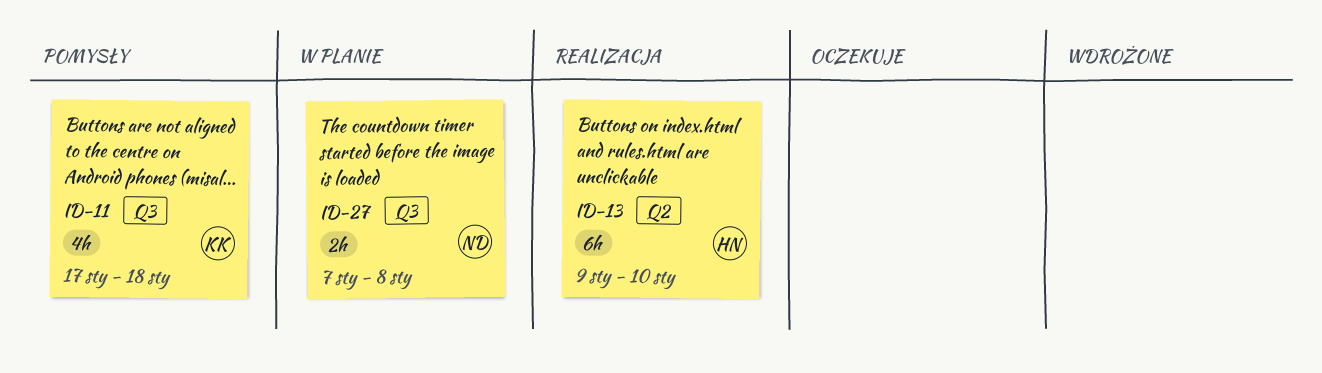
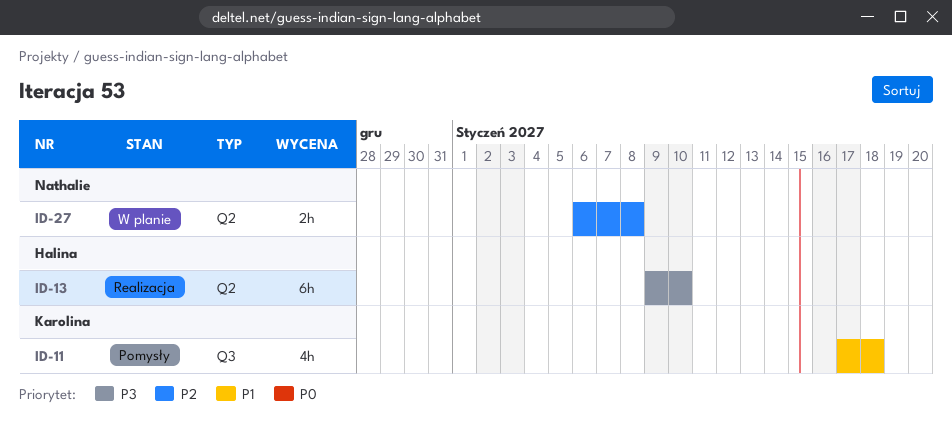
ID-27, label: Q3 -> Q2
ID-27, start: Jan 7 -> Jan 6

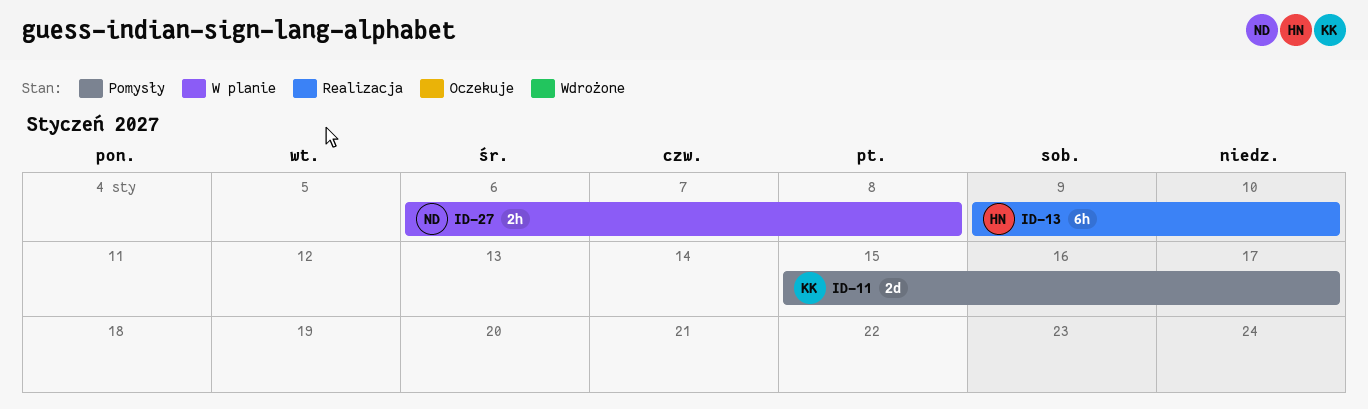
ID-11, estimate: 4h -> 2d
ID-11, start: Jan 17 -> Jan 15
ID-11, due: Jan 18 -> Jan 17

